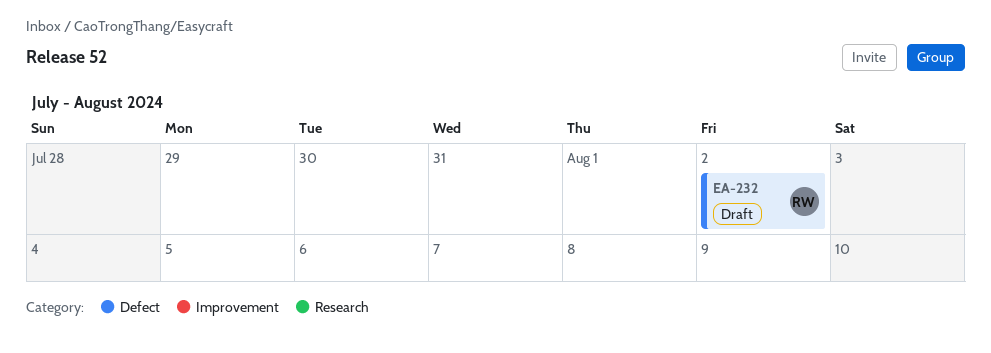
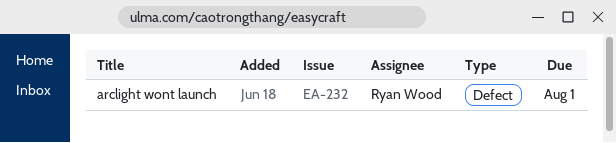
EA-232, due: Aug 2 -> Aug 1

